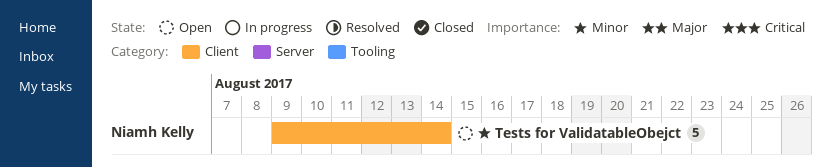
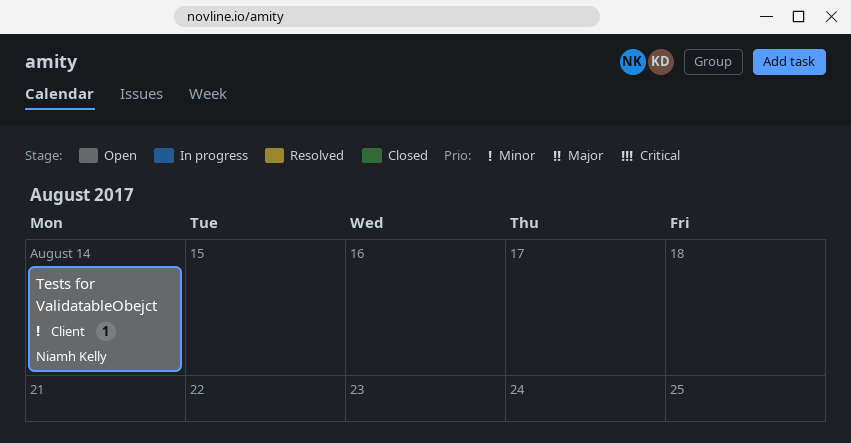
Tests for ValidatableObejct, estimate: 5 -> 1

